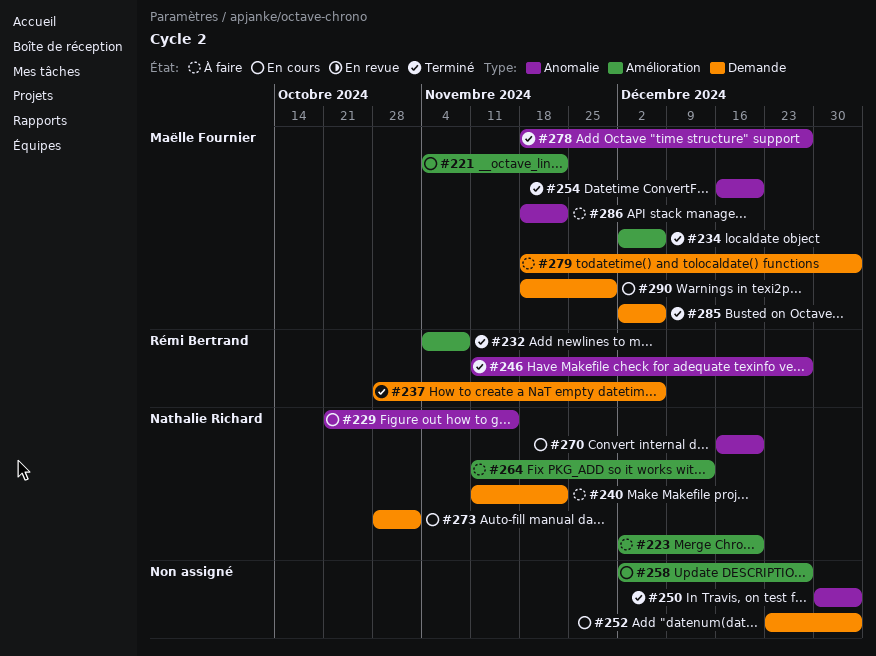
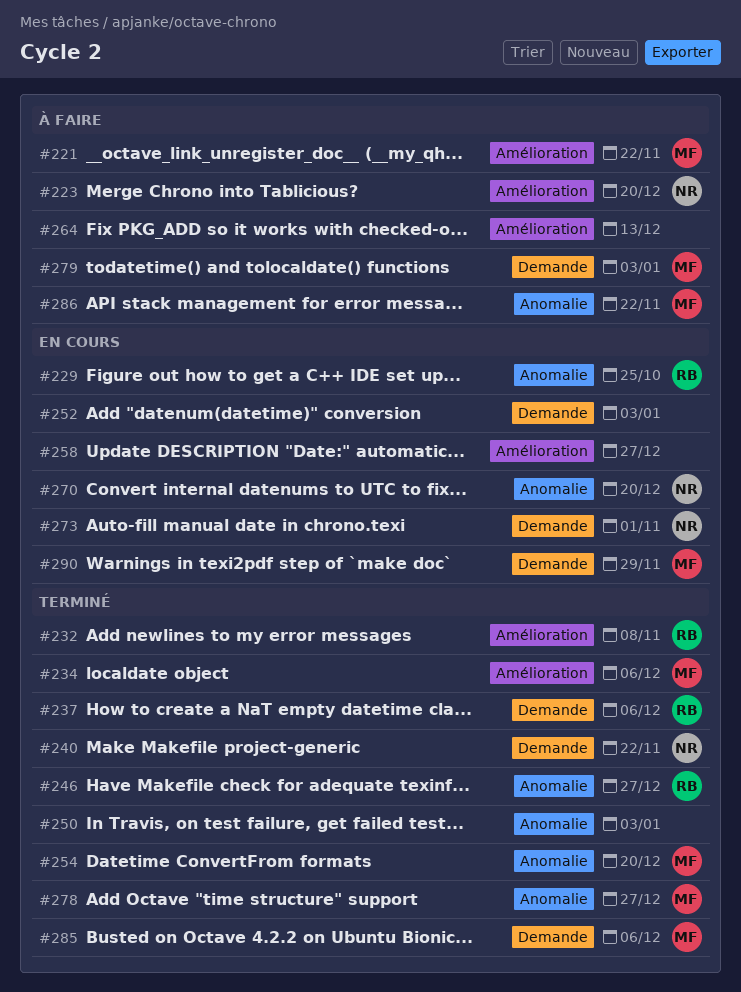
#221, status: En cours -> À faire
#229, owner: Nathalie Richard -> Rémi Bertrand
#229, due: Nov 15 -> Oct 25
#240, status: À faire -> Terminé
#264, owner: Nathalie Richard -> none

